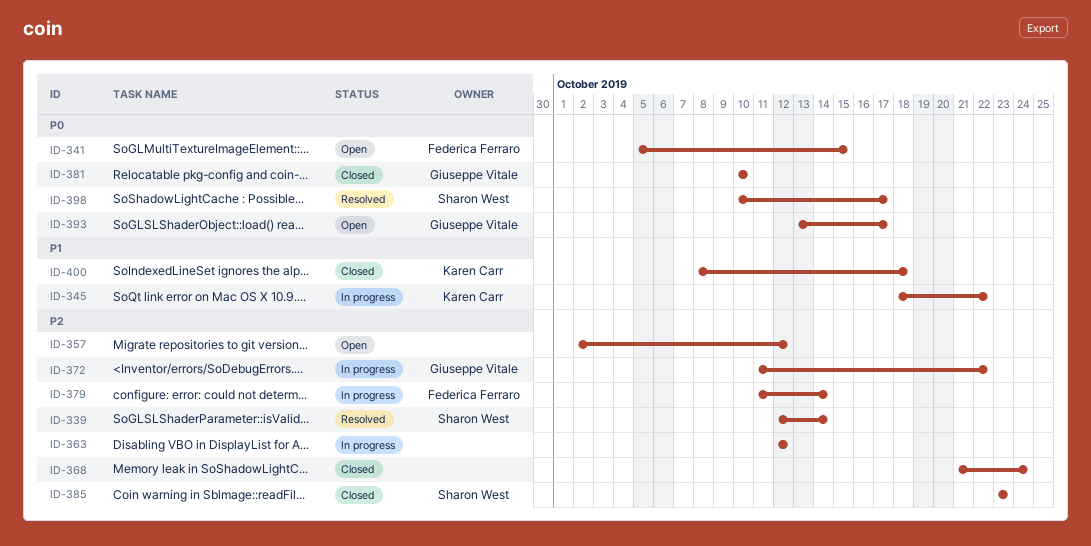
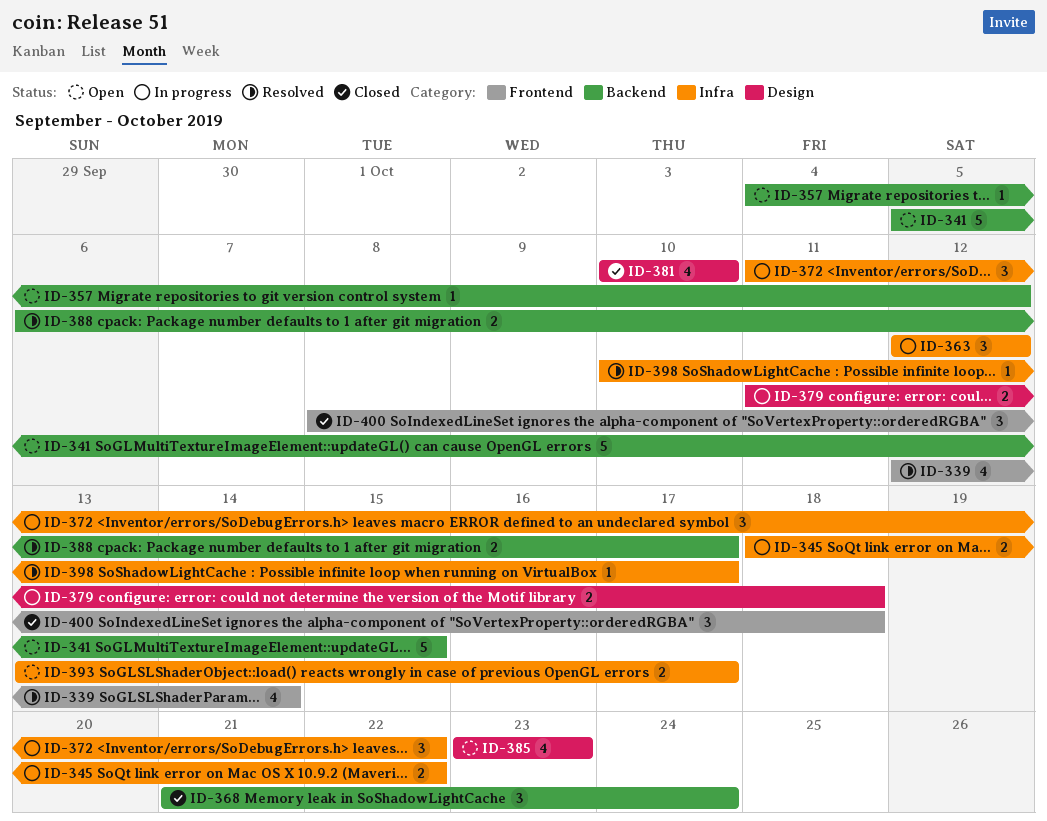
ID-357, start: Oct 2 -> Oct 4
ID-379, due: Oct 14 -> Oct 18
ID-385, status: Closed -> Open
ID-388: none -> present

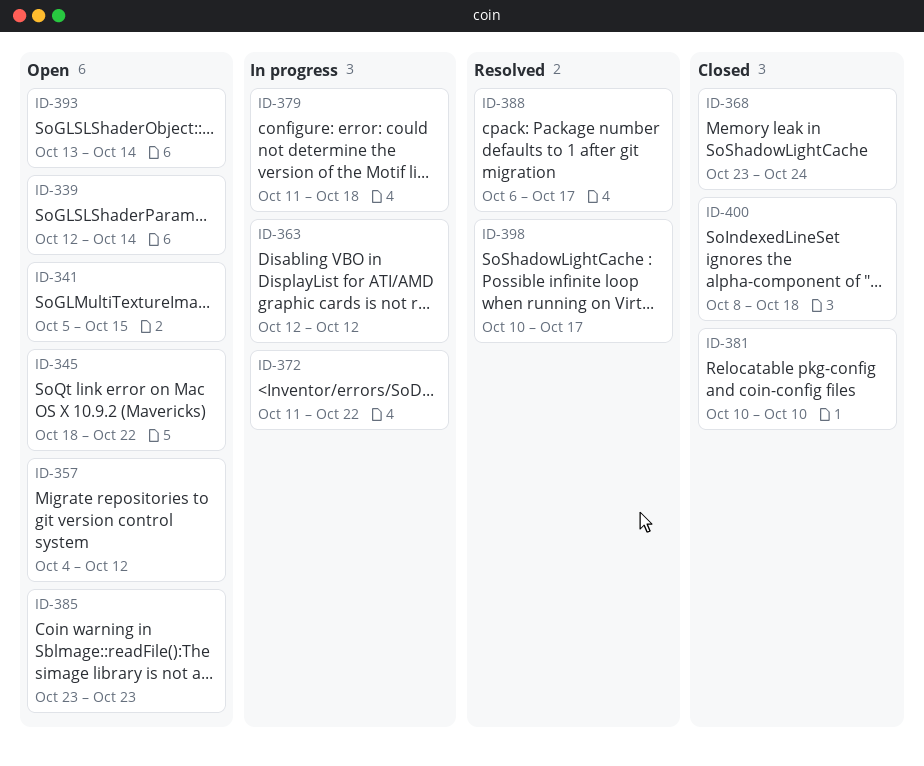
ID-339, status: Resolved -> Open
ID-345, status: In progress -> Open
ID-368, start: Oct 21 -> Oct 23
ID-393, due: Oct 17 -> Oct 14

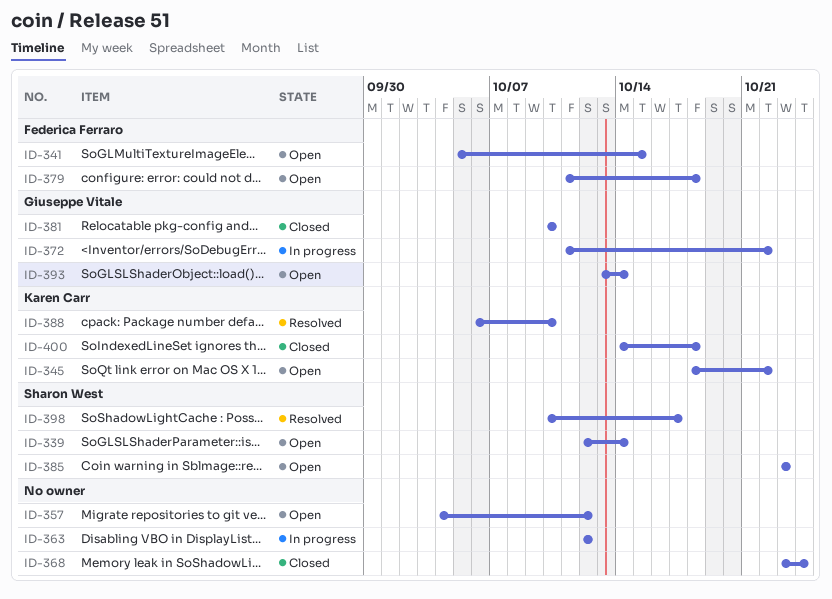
ID-379, status: In progress -> Open
ID-388, due: Oct 17 -> Oct 10
ID-400, start: Oct 8 -> Oct 14

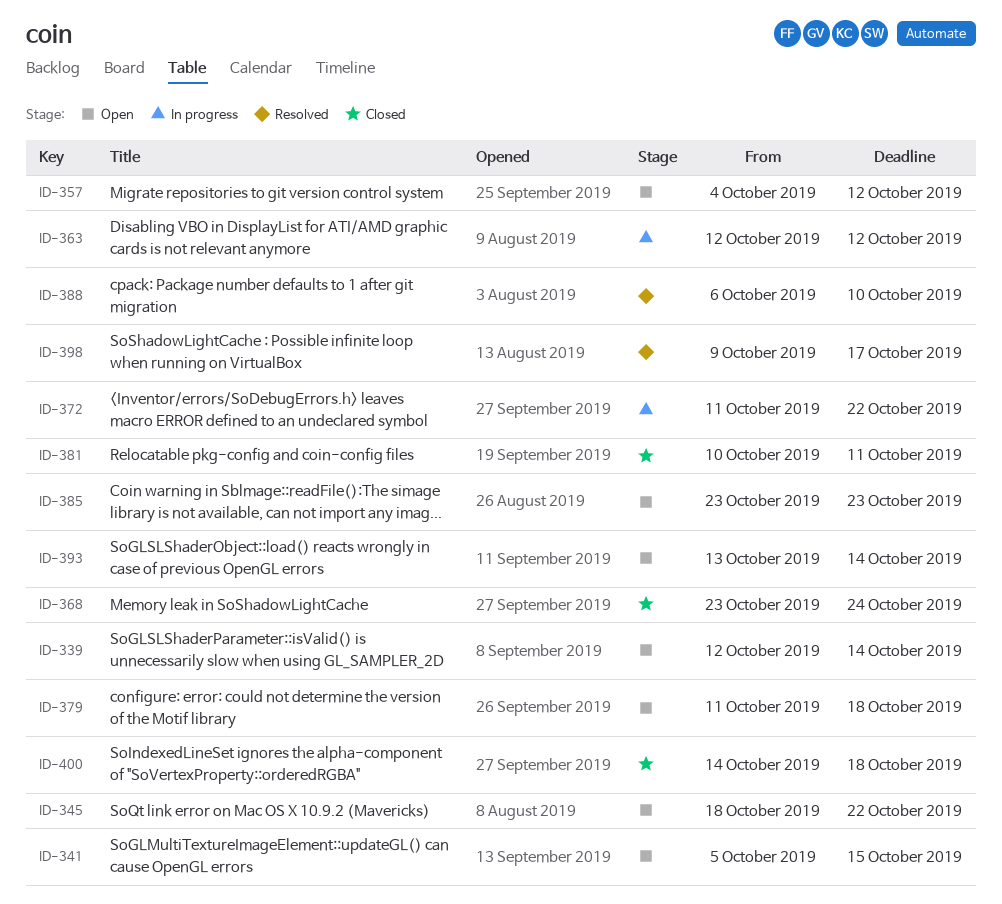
ID-381, due: Oct 10 -> Oct 11
ID-398, start: Oct 10 -> Oct 9

